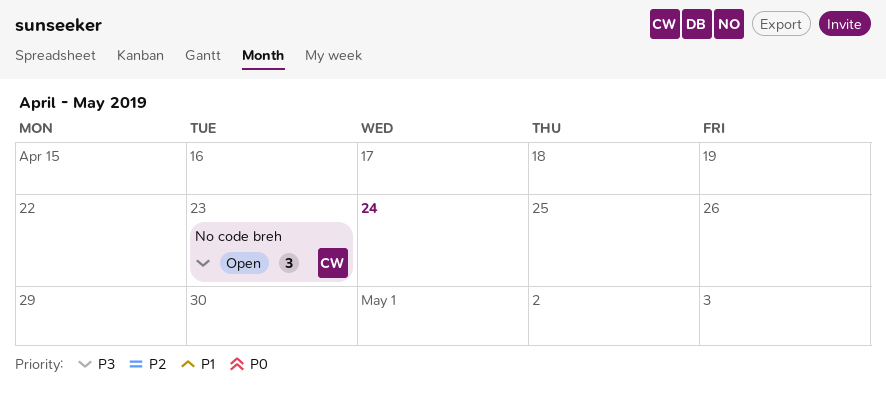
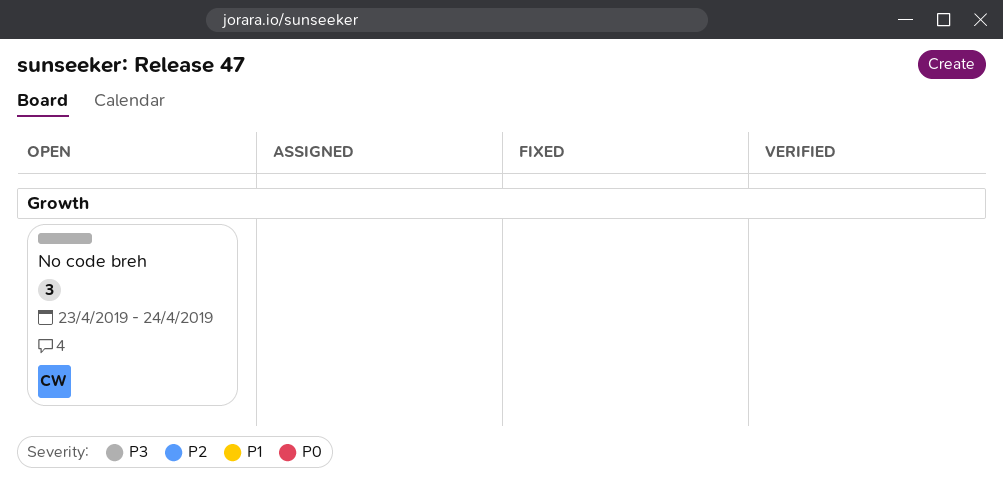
No code breh, due: Apr 23 -> Apr 24

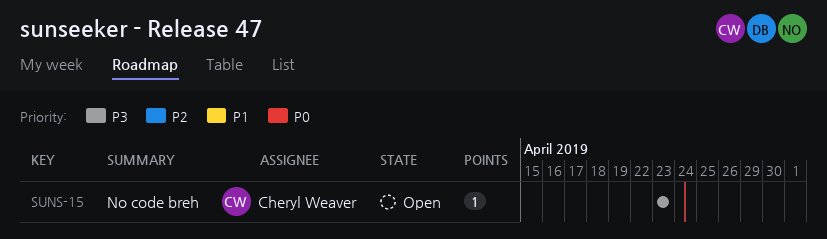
No code breh, estimate: 3 -> 1
No code breh, due: Apr 24 -> Apr 23

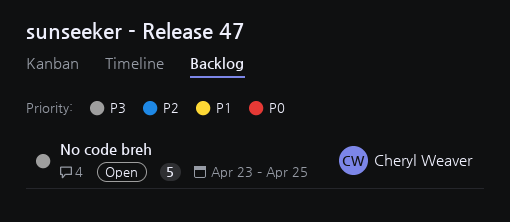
No code breh, estimate: 1 -> 5
No code breh, due: Apr 23 -> Apr 25

